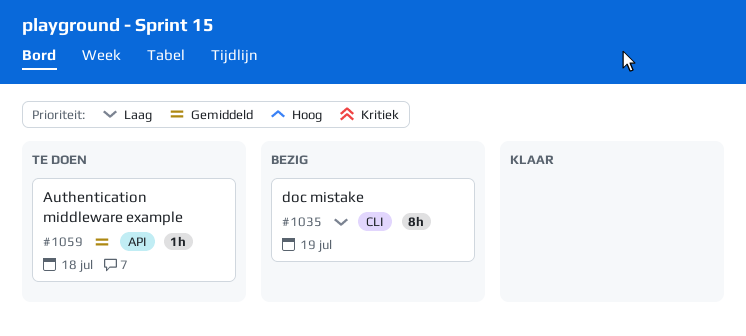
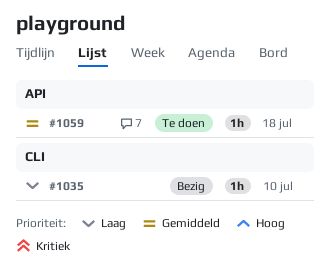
#1035, estimate: 8h -> 1h
#1035, due: Jul 19 -> Jul 10

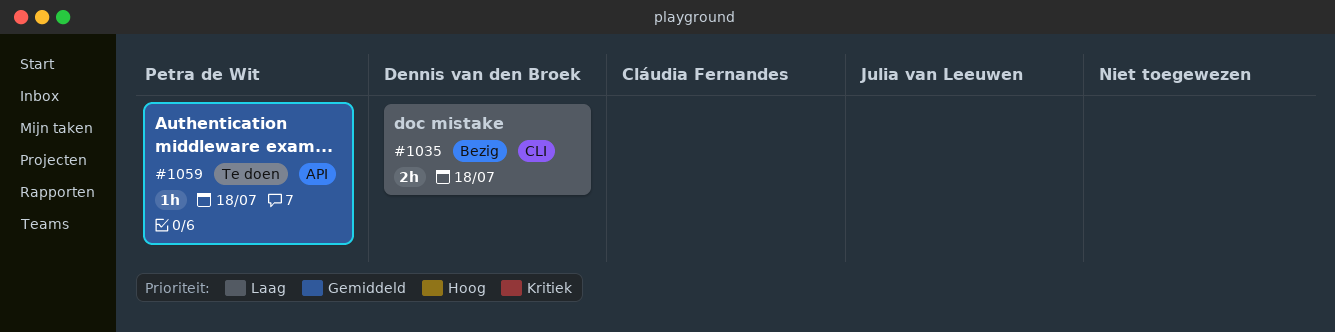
#1035, estimate: 1h -> 2h
#1035, due: Jul 10 -> Jul 18

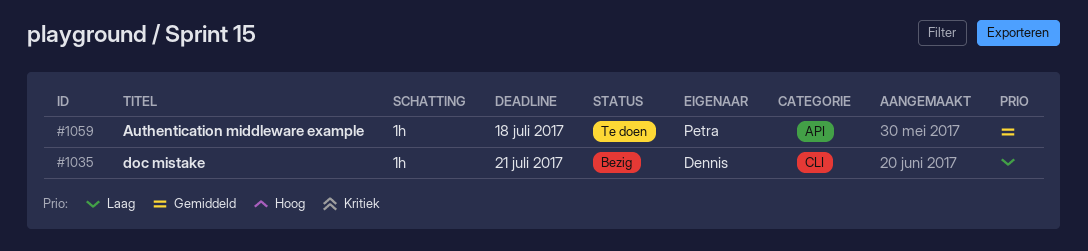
#1035, estimate: 2h -> 1h
#1035, due: Jul 18 -> Jul 21

